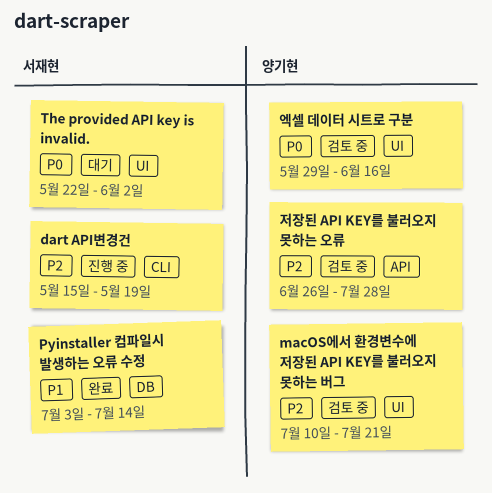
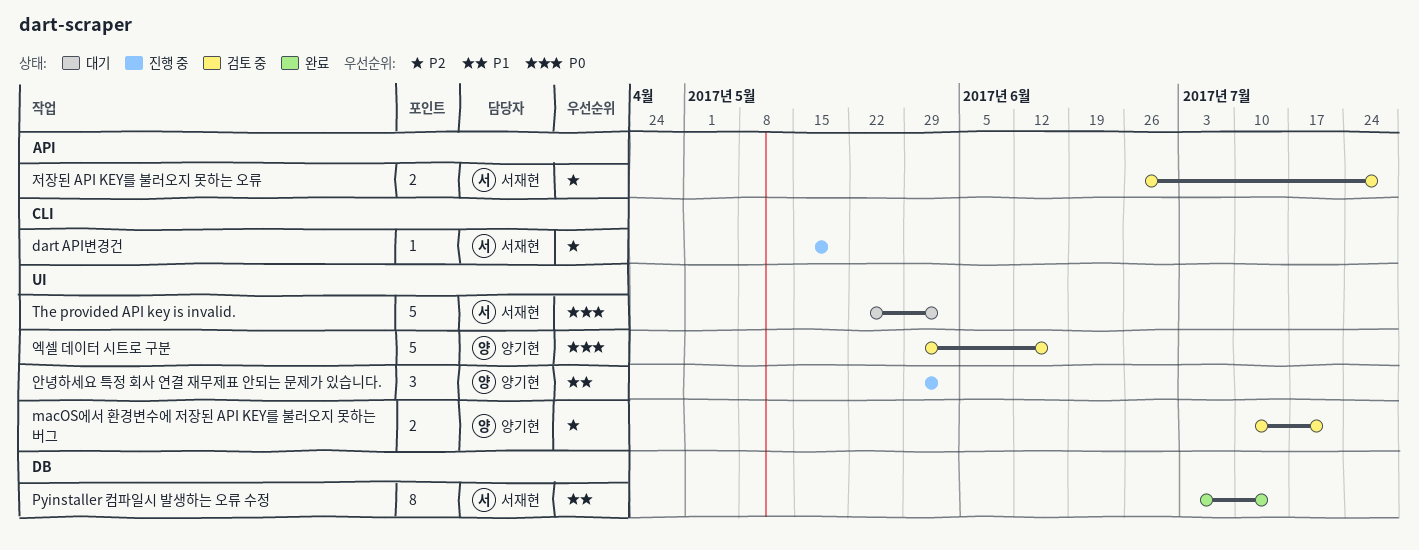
안녕하세요 특정 회사 연결 재무제표 안되는 문제가 있습니다.: none -> present
저장된 API KEY를 불러오지 못하는 오류, owner: 양기현 -> 서재현

